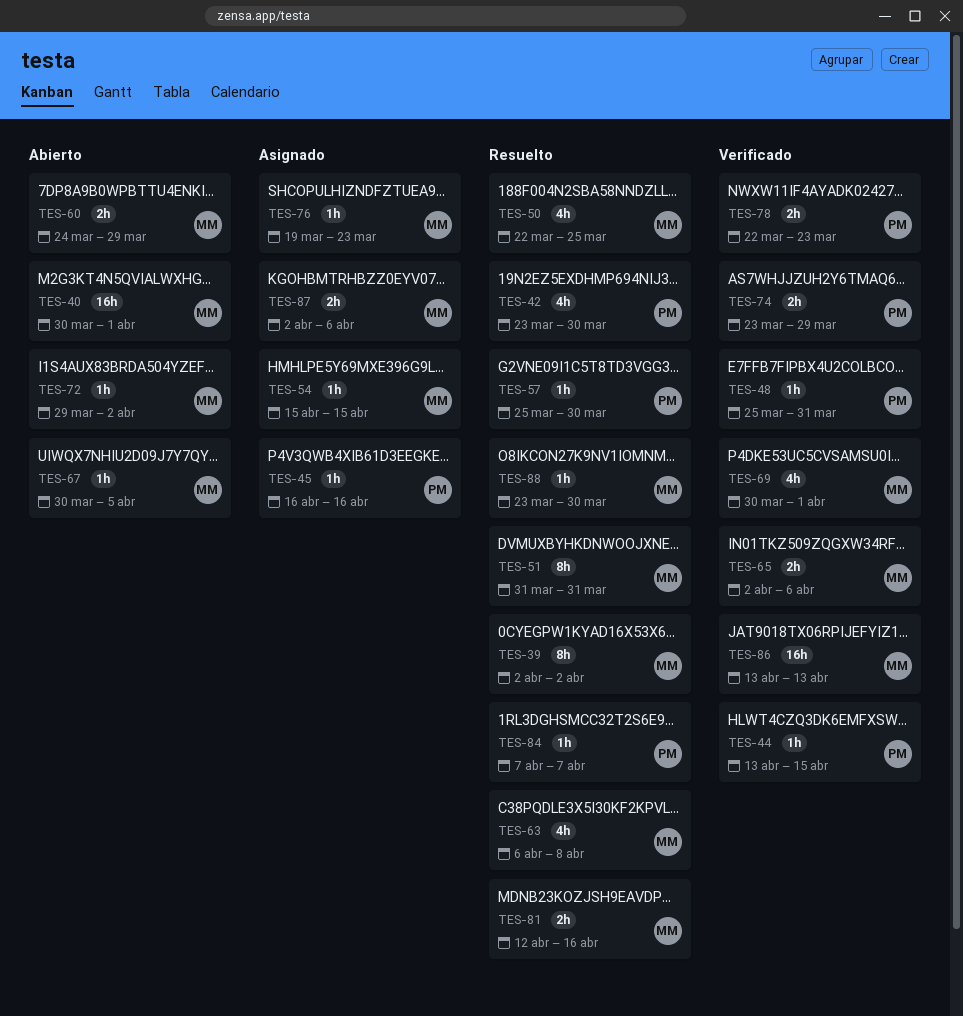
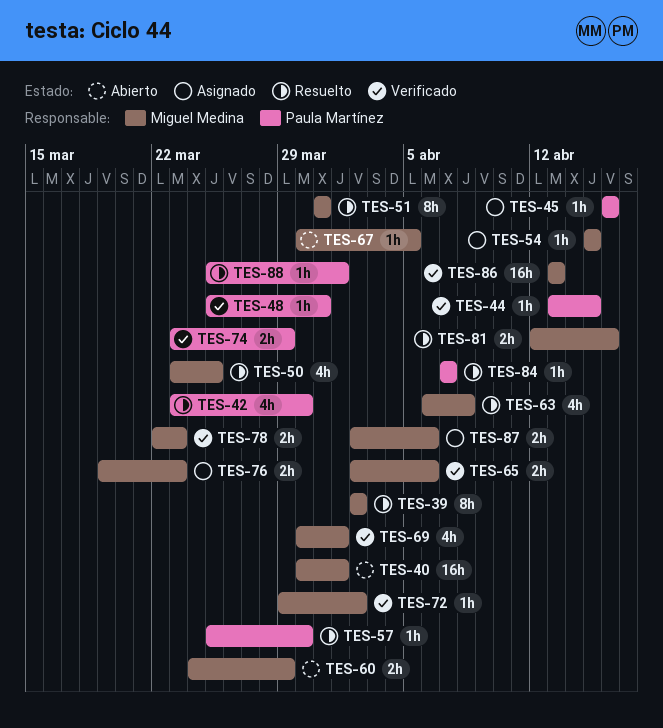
TES-50, start: Mar 22 -> Mar 23
TES-72, status: Abierto -> Verificado
TES-76, estimate: 1h -> 2h
TES-78, owner: Paula Martínez -> Miguel Medina
TES-88, owner: Miguel Medina -> Paula Martínez
TES-88, start: Mar 23 -> Mar 25
TES-88, due: Mar 30 -> Apr 1

